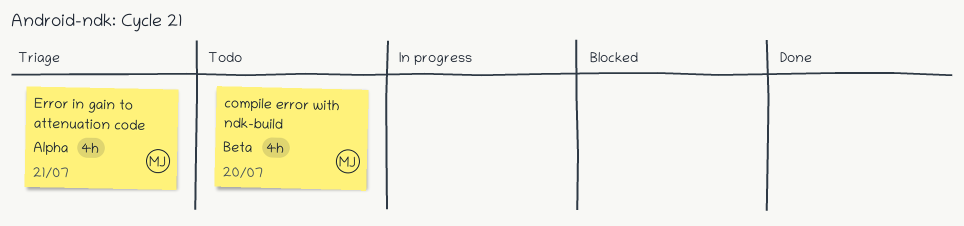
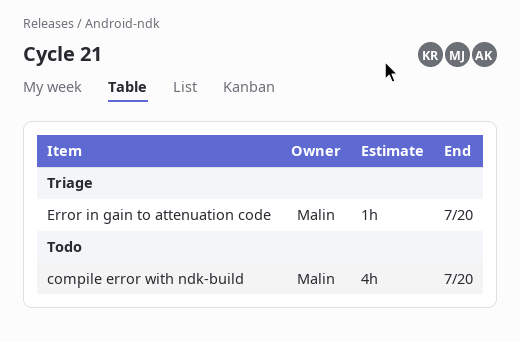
Error in gain to attenuation code, estimate: 4h -> 1h
Error in gain to attenuation code, due: Jul 21 -> Jul 20

